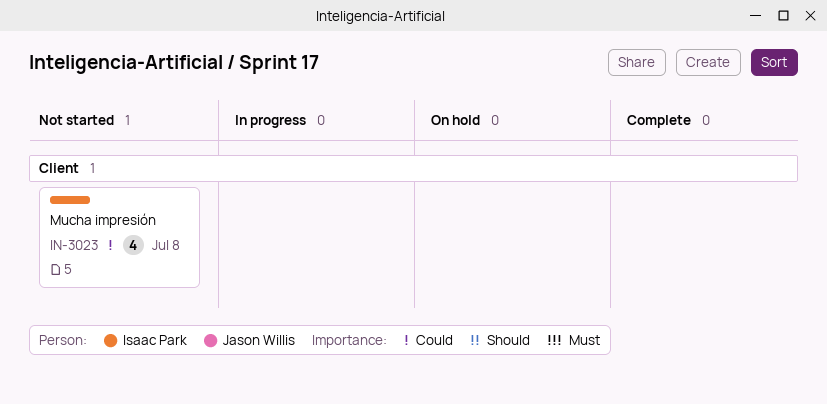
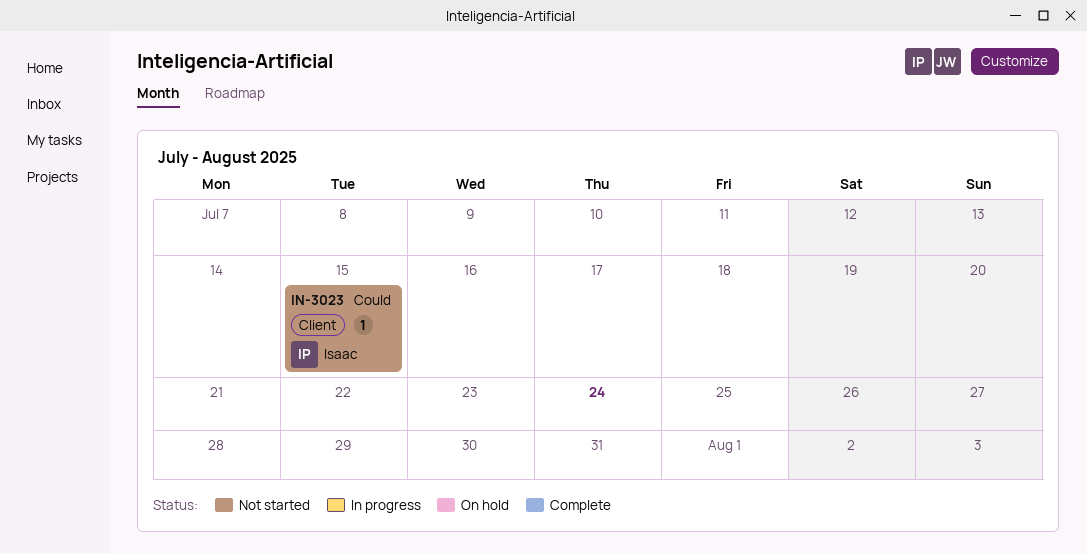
IN-3023, estimate: 4 -> 1
IN-3023, due: Jul 8 -> Jul 15

